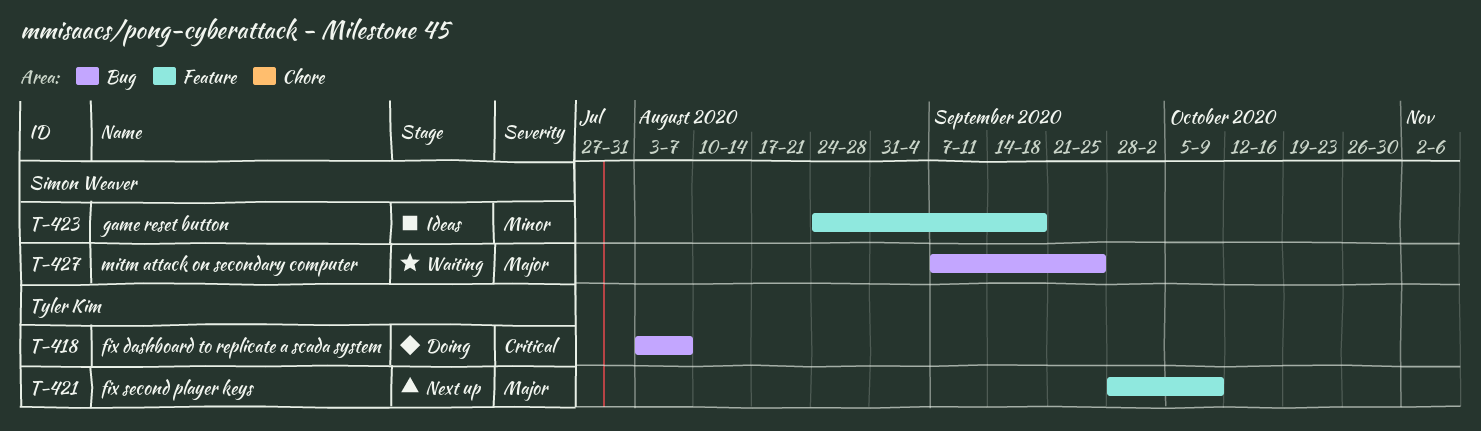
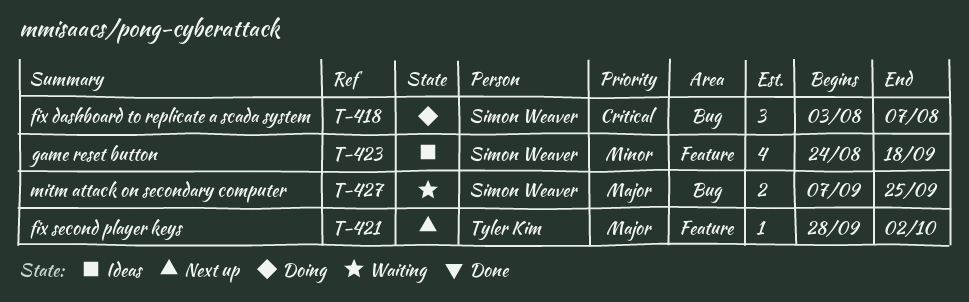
T-418, owner: Tyler Kim -> Simon Weaver
T-421, due: Oct 9 -> Oct 2

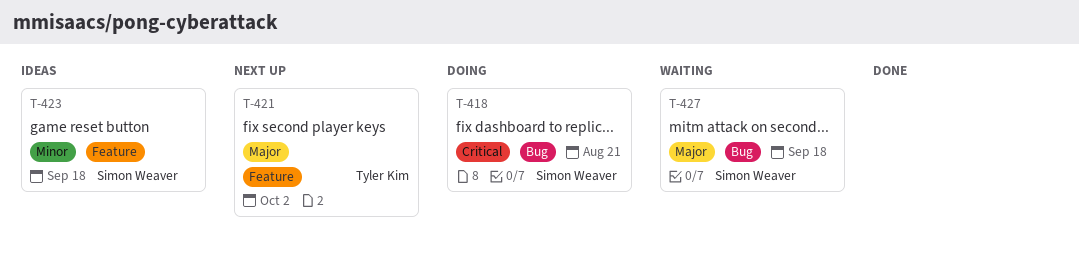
T-418, due: Aug 7 -> Aug 21
T-427, due: Sep 25 -> Sep 18

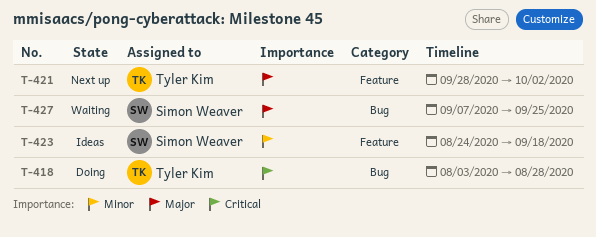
T-418, owner: Simon Weaver -> Tyler Kim
T-418, due: Aug 21 -> Aug 28
T-427, due: Sep 18 -> Sep 25

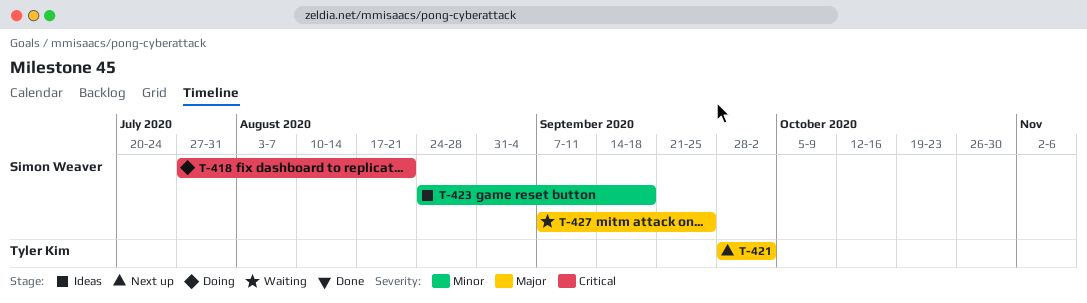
T-418, owner: Tyler Kim -> Simon Weaver
T-418, start: Aug 3 -> Jul 27
T-418, due: Aug 28 -> Aug 21

